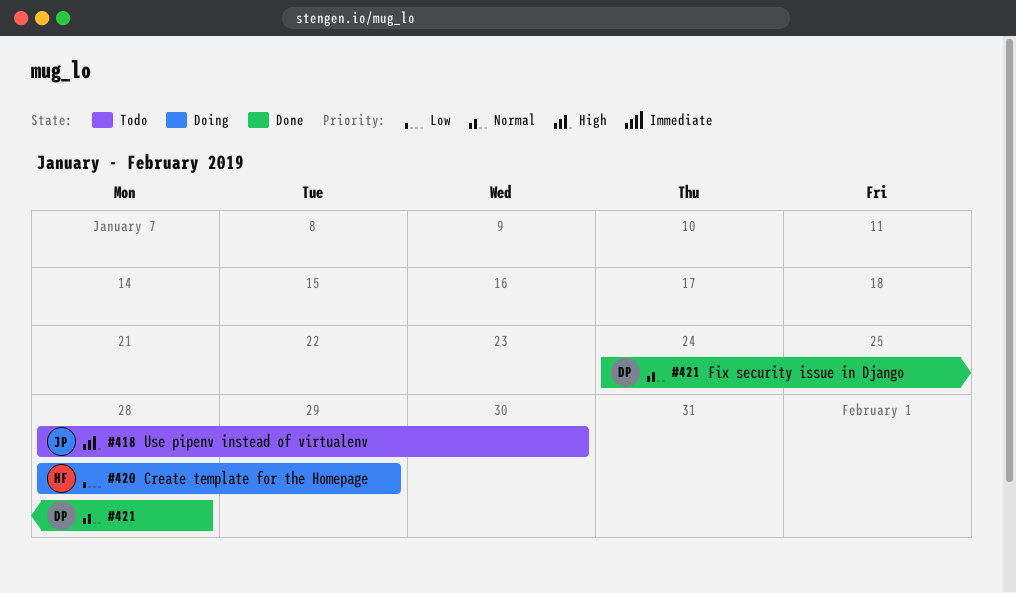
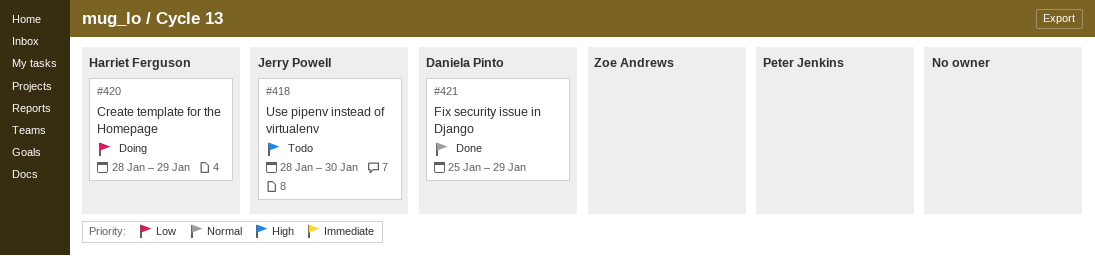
#421, start: Jan 24 -> Jan 25
#421, due: Jan 28 -> Jan 29

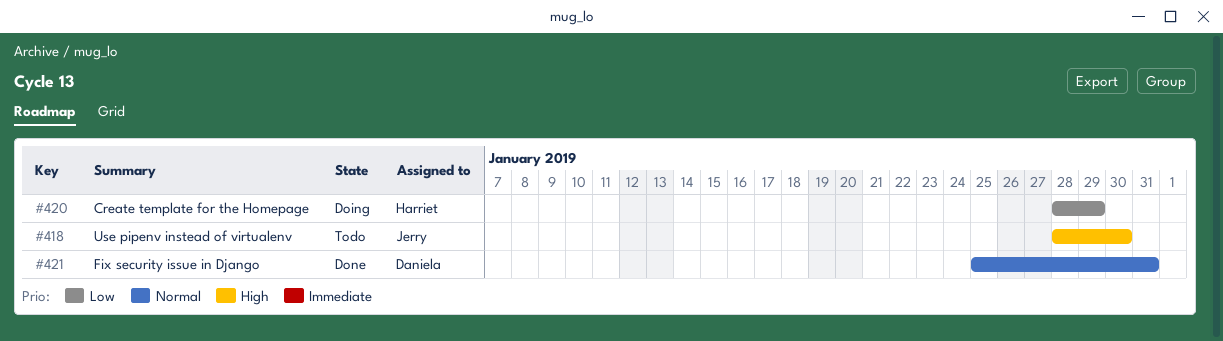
#421, due: Jan 29 -> Jan 31

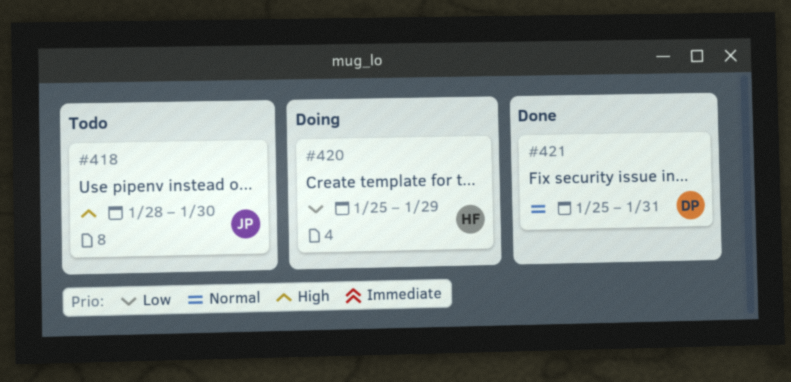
#420, start: Jan 28 -> Jan 25

